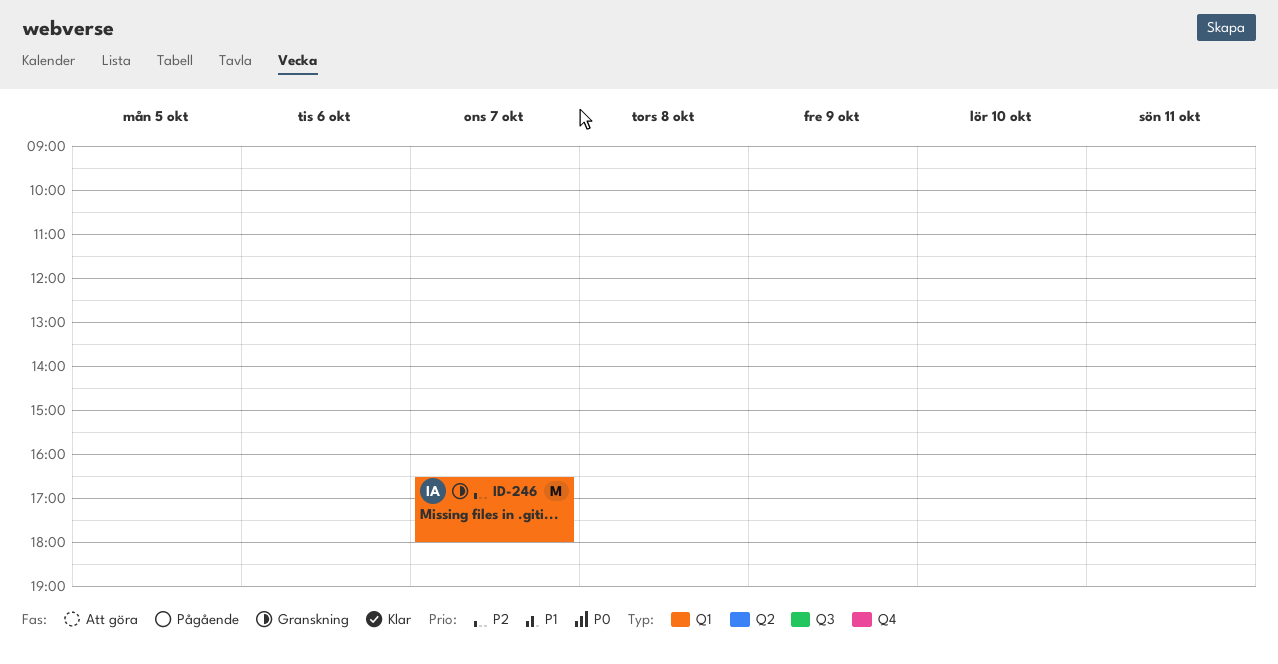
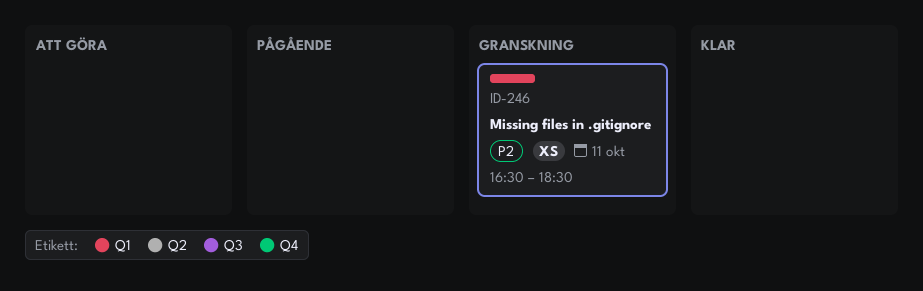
ID-246, estimate: M -> XS
ID-246, day: Oct 7 -> Oct 11
ID-246, ends: 18:00 -> 18:30

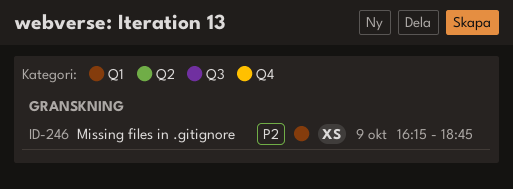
ID-246, day: Oct 11 -> Oct 9
ID-246, begins: 16:30 -> 16:15
ID-246, ends: 18:30 -> 18:45

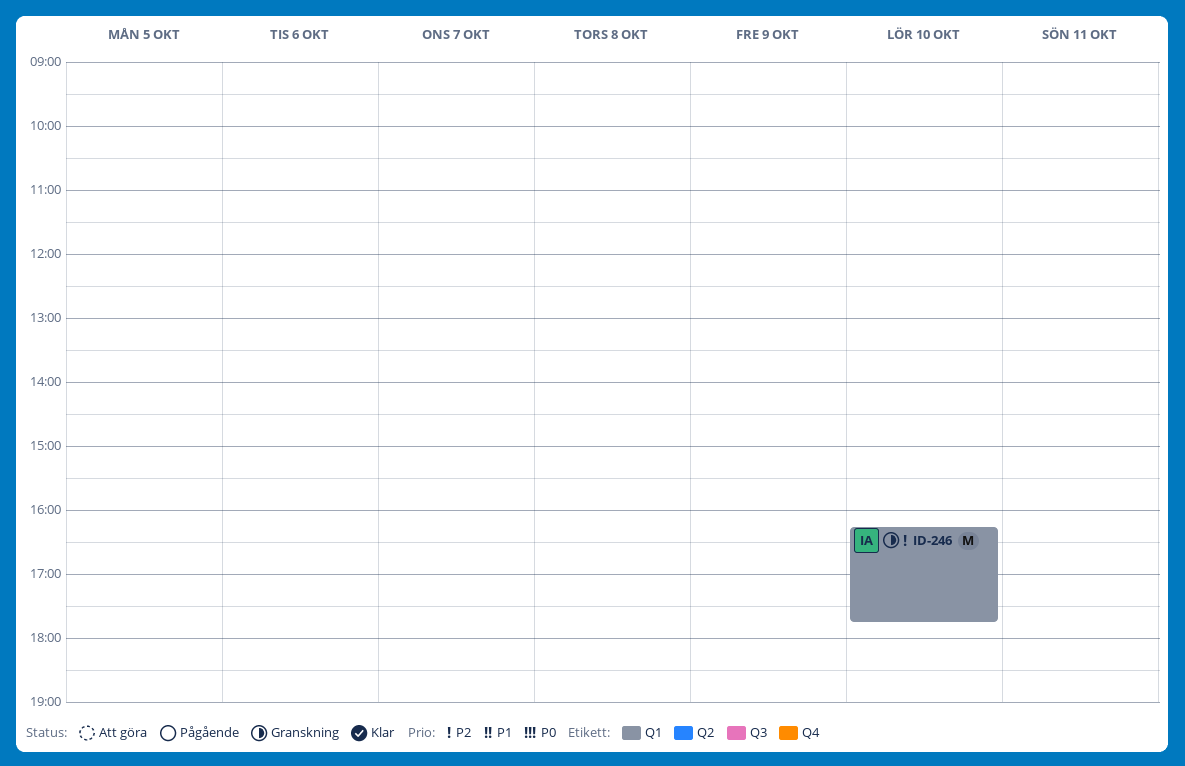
ID-246, estimate: XS -> M
ID-246, day: Oct 9 -> Oct 10
ID-246, ends: 18:45 -> 17:45

